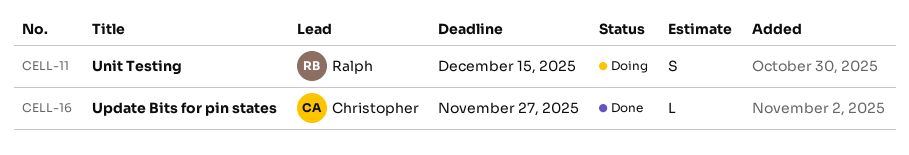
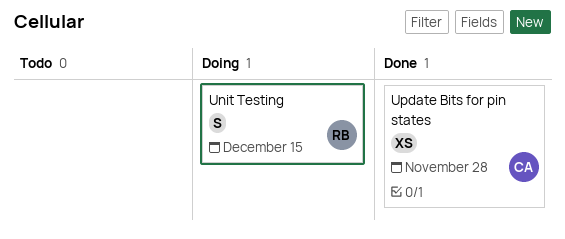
Update Bits for pin states, estimate: L -> XS
Update Bits for pin states, due: Nov 27 -> Nov 28

